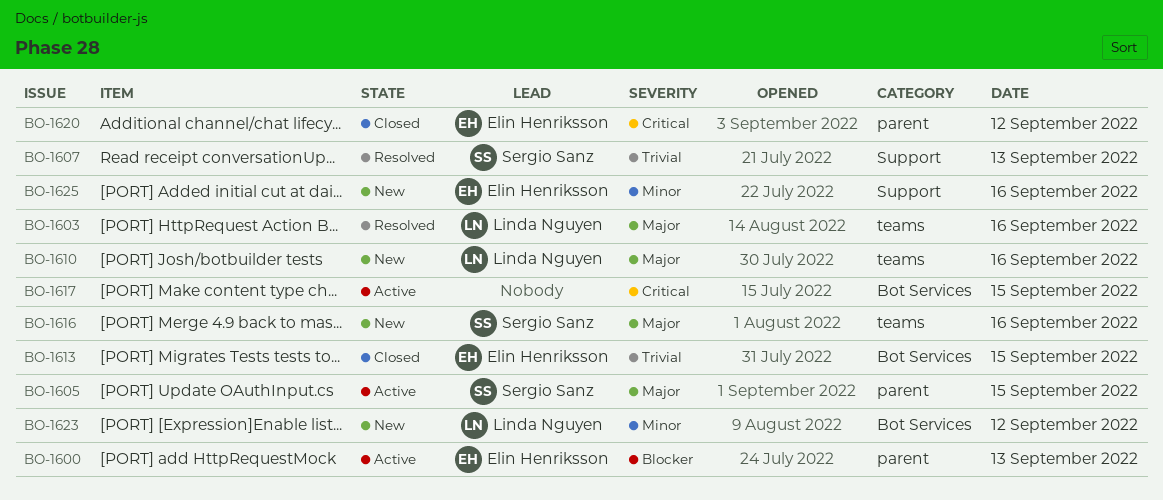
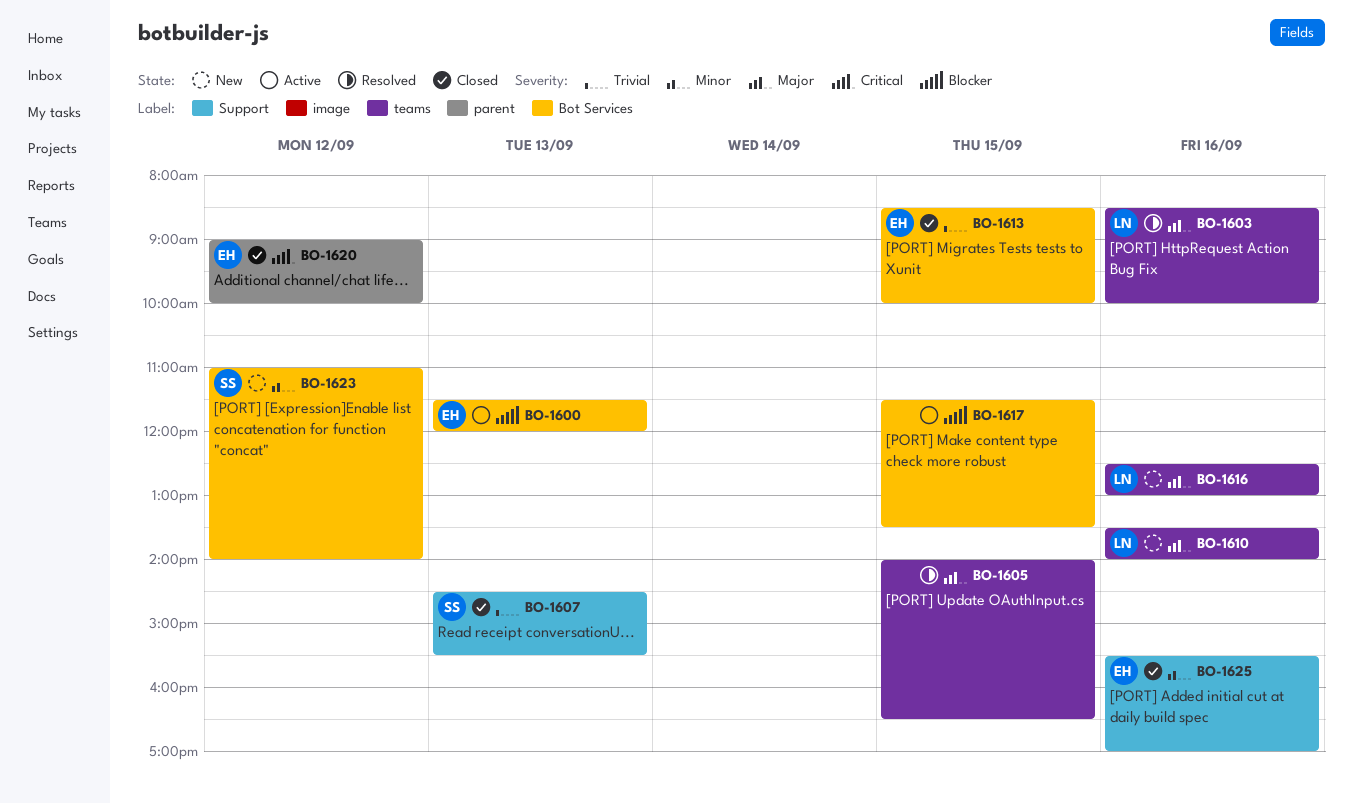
BO-1600, label: parent -> Bot Services
BO-1605, status: Active -> Resolved
BO-1605, owner: Sergio Sanz -> none
BO-1605, label: parent -> teams
BO-1607, status: Resolved -> Closed
BO-1616, owner: Sergio Sanz -> Linda Nguyen
BO-1617, priority: Critical -> Blocker
BO-1623, owner: Linda Nguyen -> Sergio Sanz
BO-1625, status: New -> Closed

